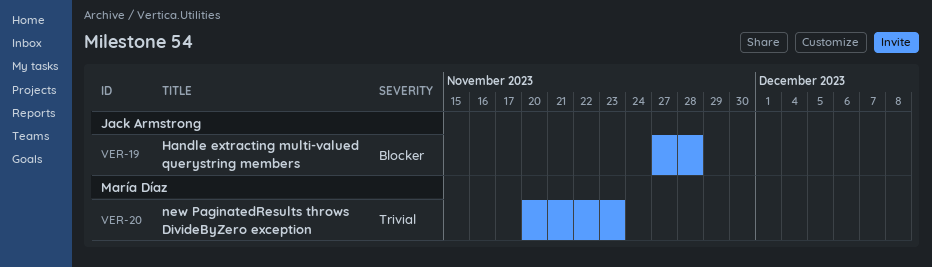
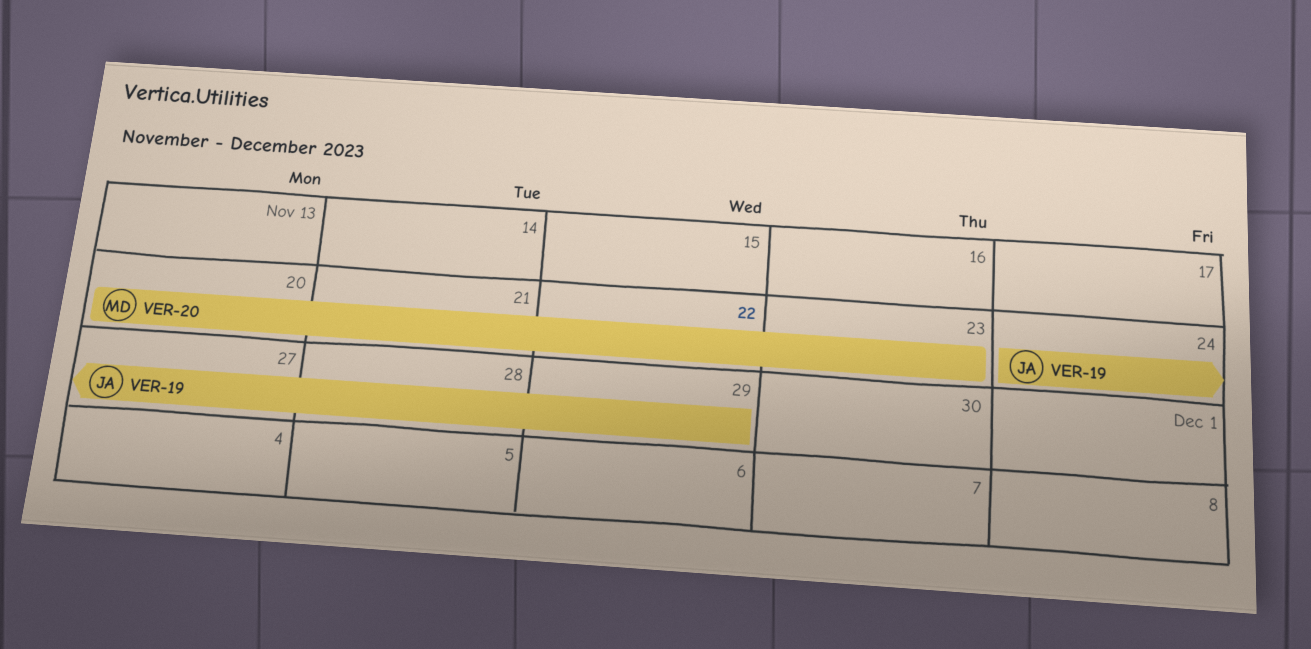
VER-19, start: Nov 27 -> Nov 24
VER-19, due: Nov 28 -> Nov 29

